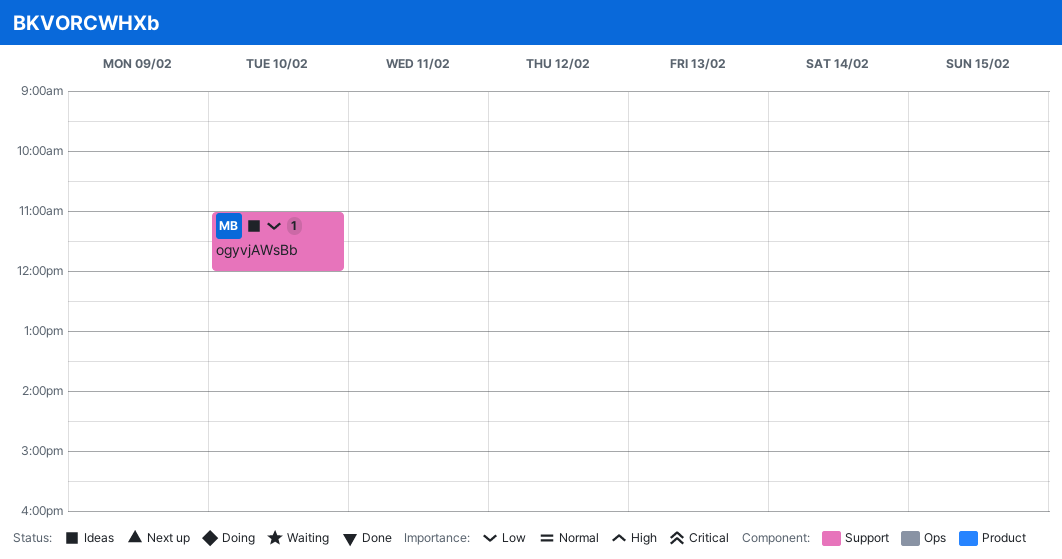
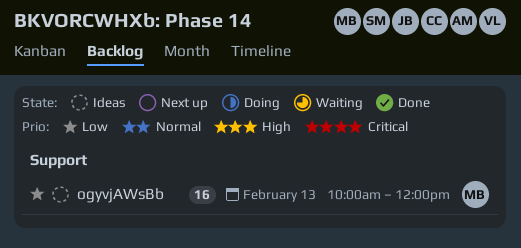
ogyvjAWsBb, estimate: 1 -> 16
ogyvjAWsBb, day: Feb 10 -> Feb 13
ogyvjAWsBb, begins: 11:00 -> 10:00

